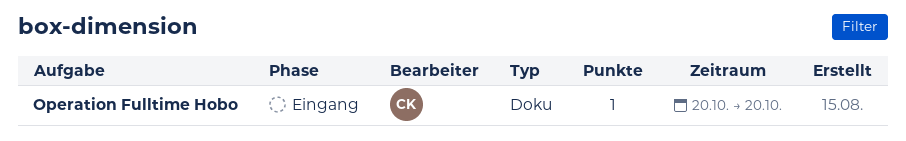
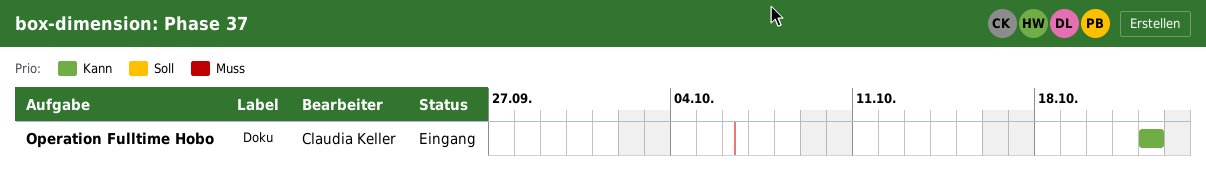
Operation Fulltime Hobo, start: Oct 20 -> Oct 22
Operation Fulltime Hobo, due: Oct 20 -> Oct 22

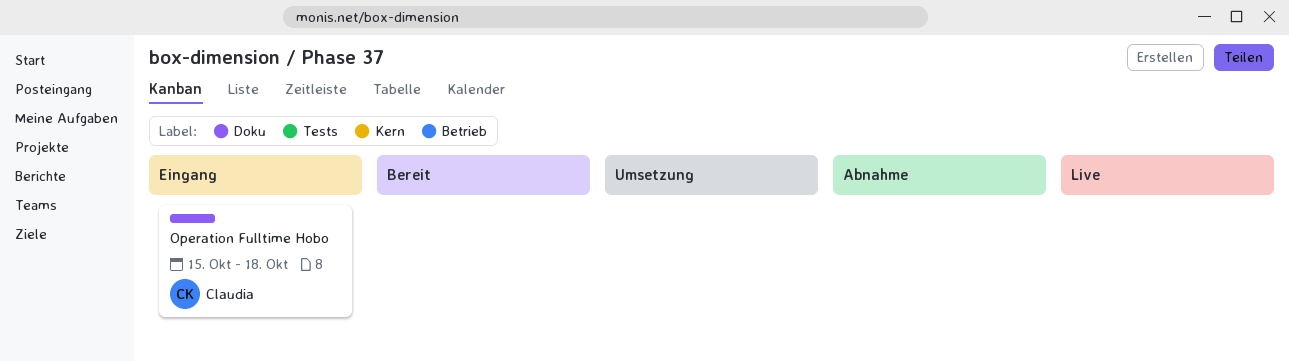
Operation Fulltime Hobo, start: Oct 22 -> Oct 15
Operation Fulltime Hobo, due: Oct 22 -> Oct 18

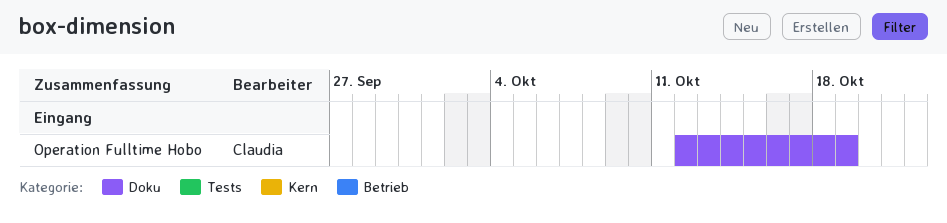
Operation Fulltime Hobo, start: Oct 15 -> Oct 12
Operation Fulltime Hobo, due: Oct 18 -> Oct 19

